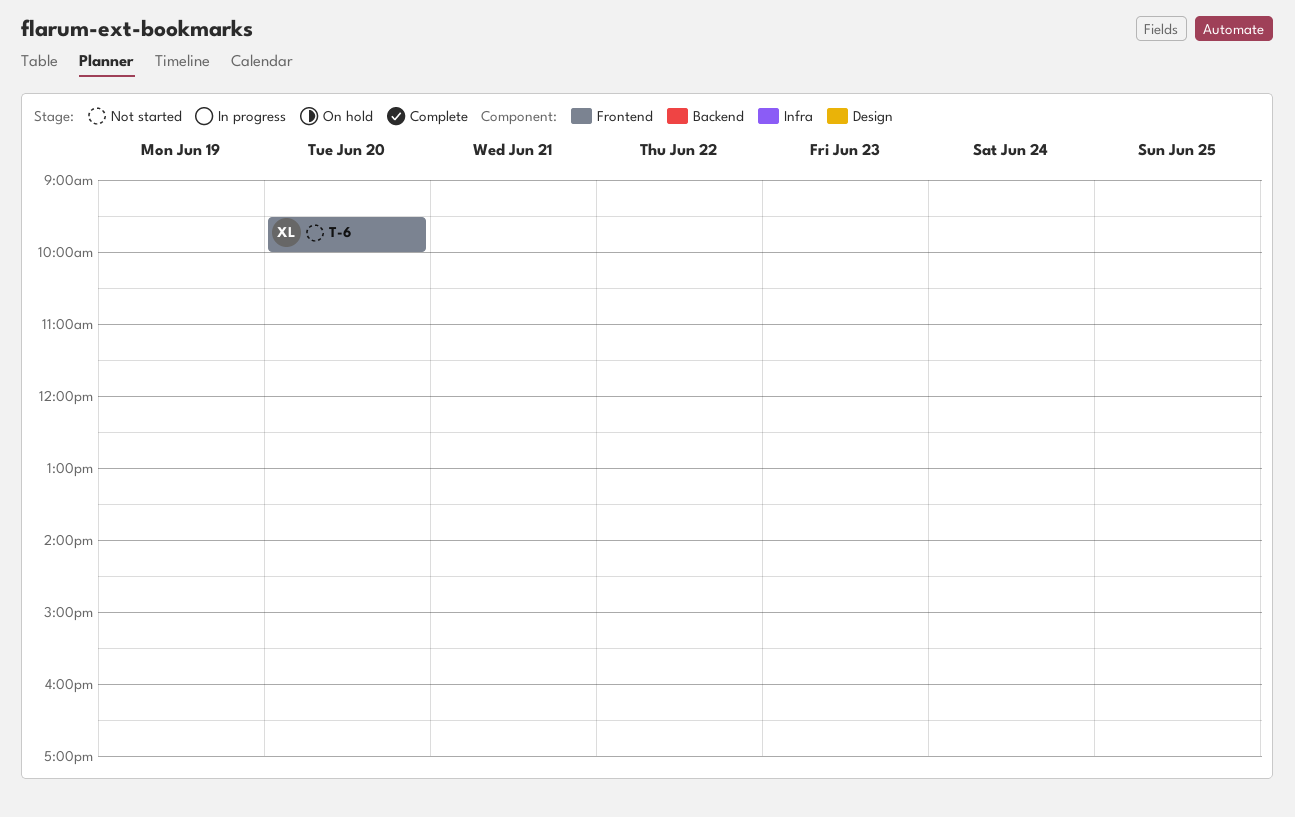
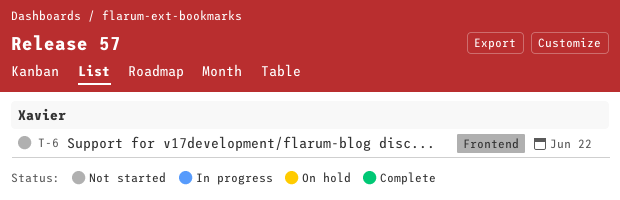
T-6, day: Jun 20 -> Jun 22

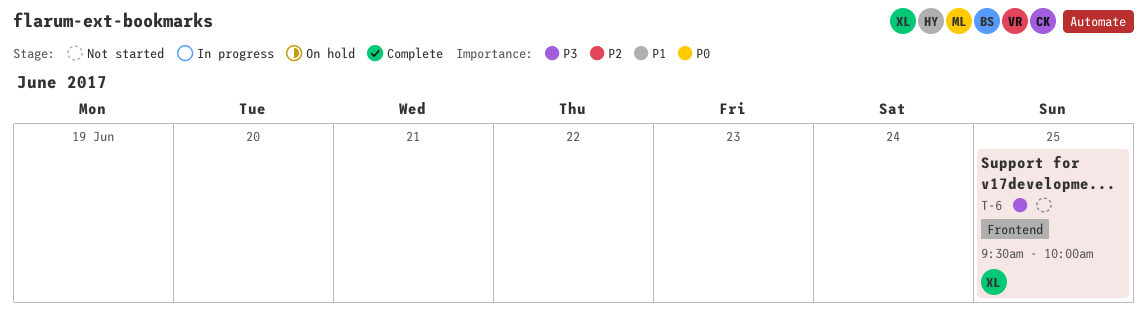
T-6, day: Jun 22 -> Jun 25

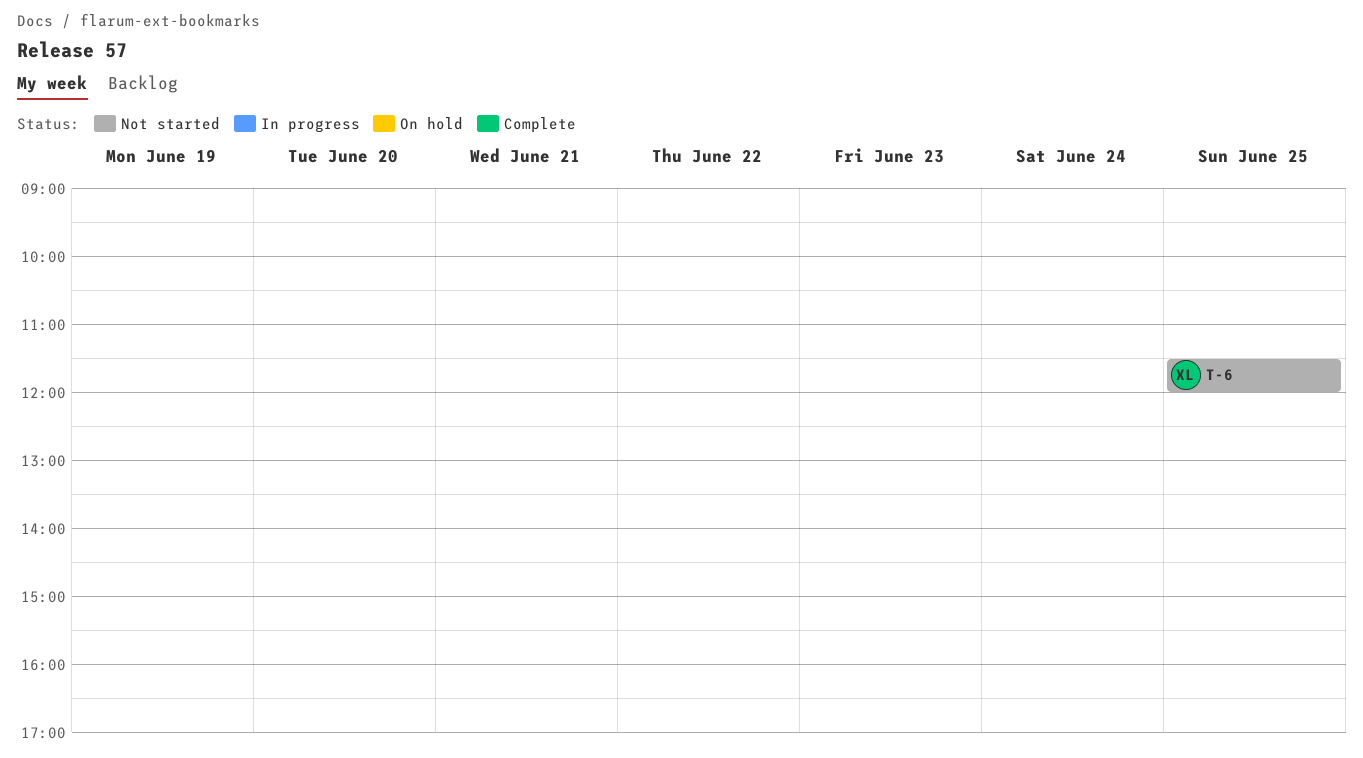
T-6, begins: 09:30 -> 11:30
T-6, ends: 10:00 -> 12:00

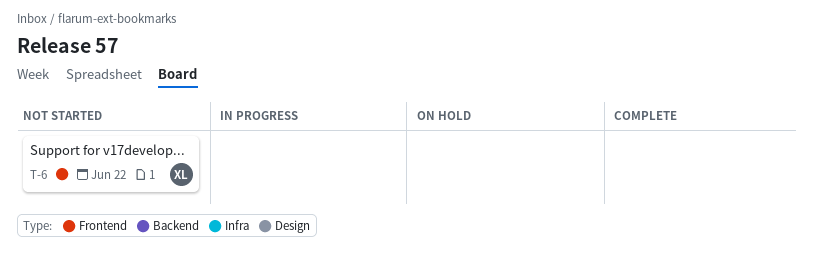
T-6, day: Jun 25 -> Jun 22

